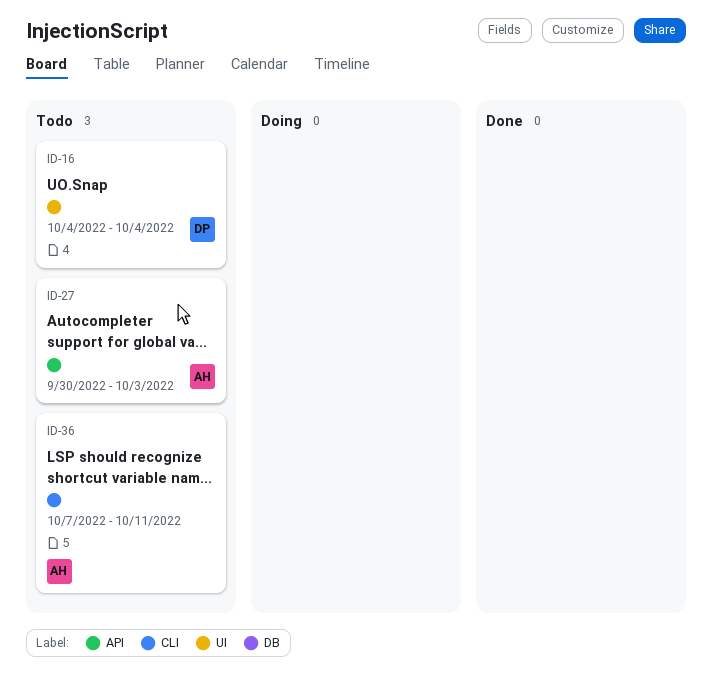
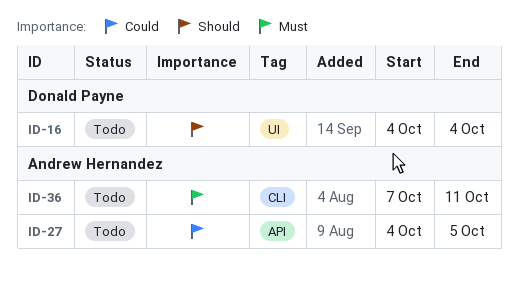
ID-27, start: Sep 30 -> Oct 4
ID-27, due: Oct 3 -> Oct 5

